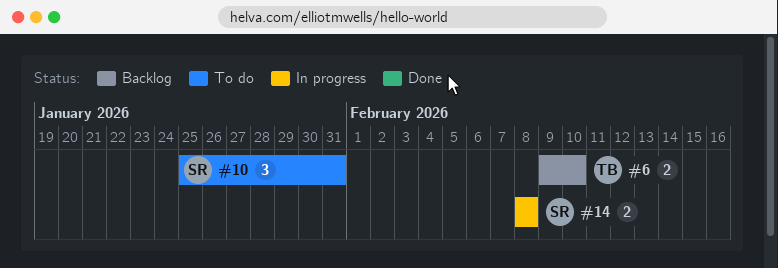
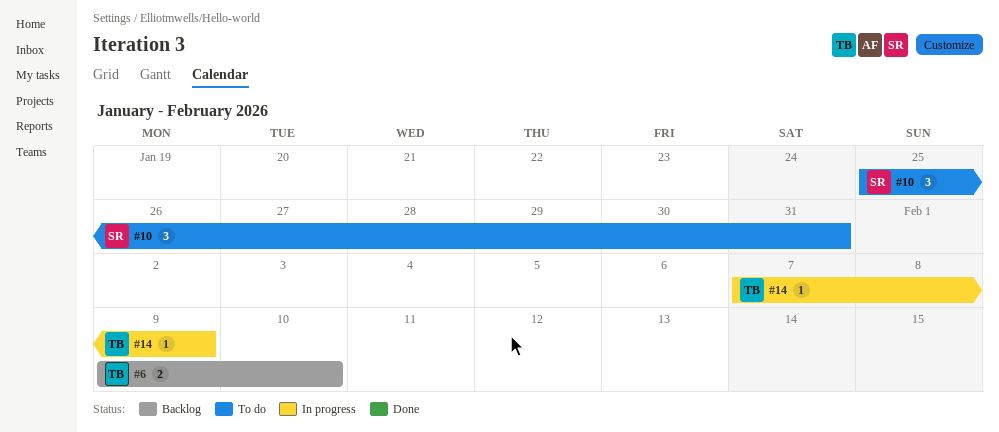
#14, owner: SR -> TB
#14, estimate: 2 -> 1
#14, start: Feb 8 -> Feb 7
#14, due: Feb 8 -> Feb 9

